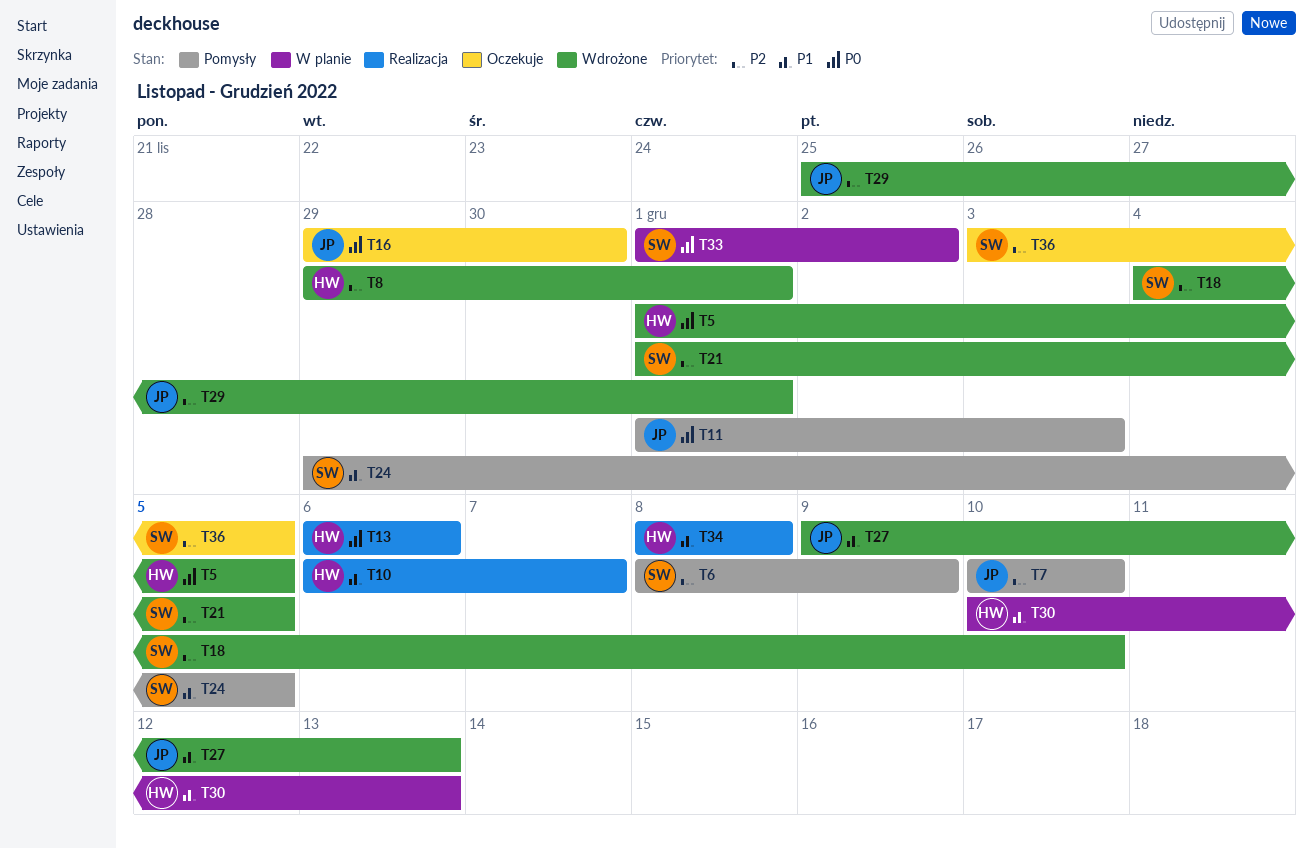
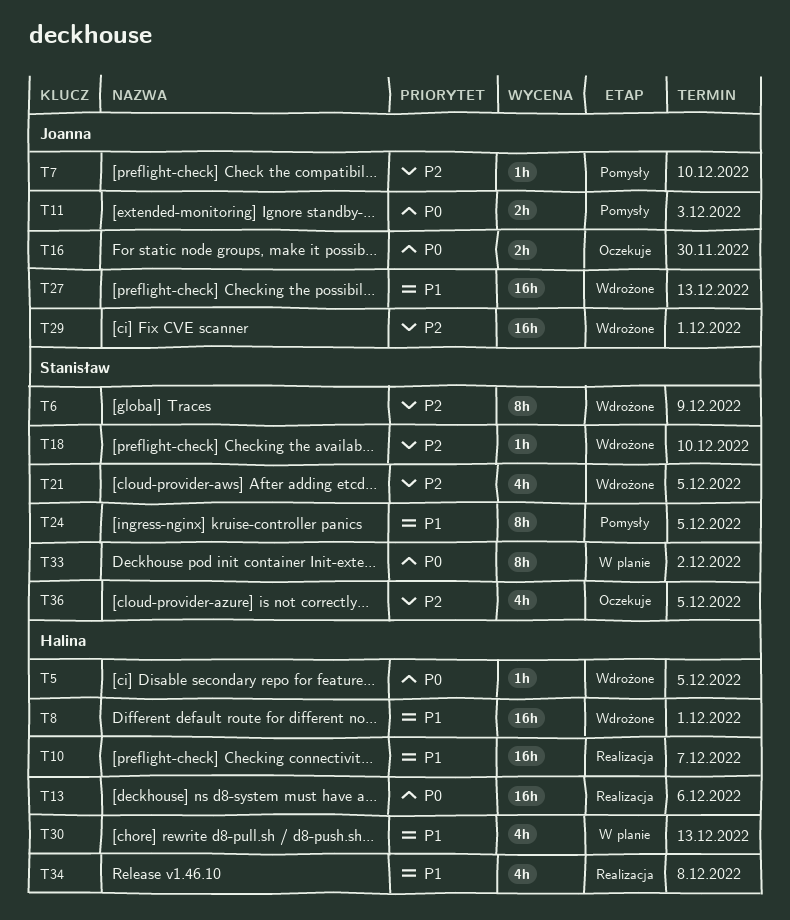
T6, status: Pomysły -> Wdrożone
T8, priority: P2 -> P1

